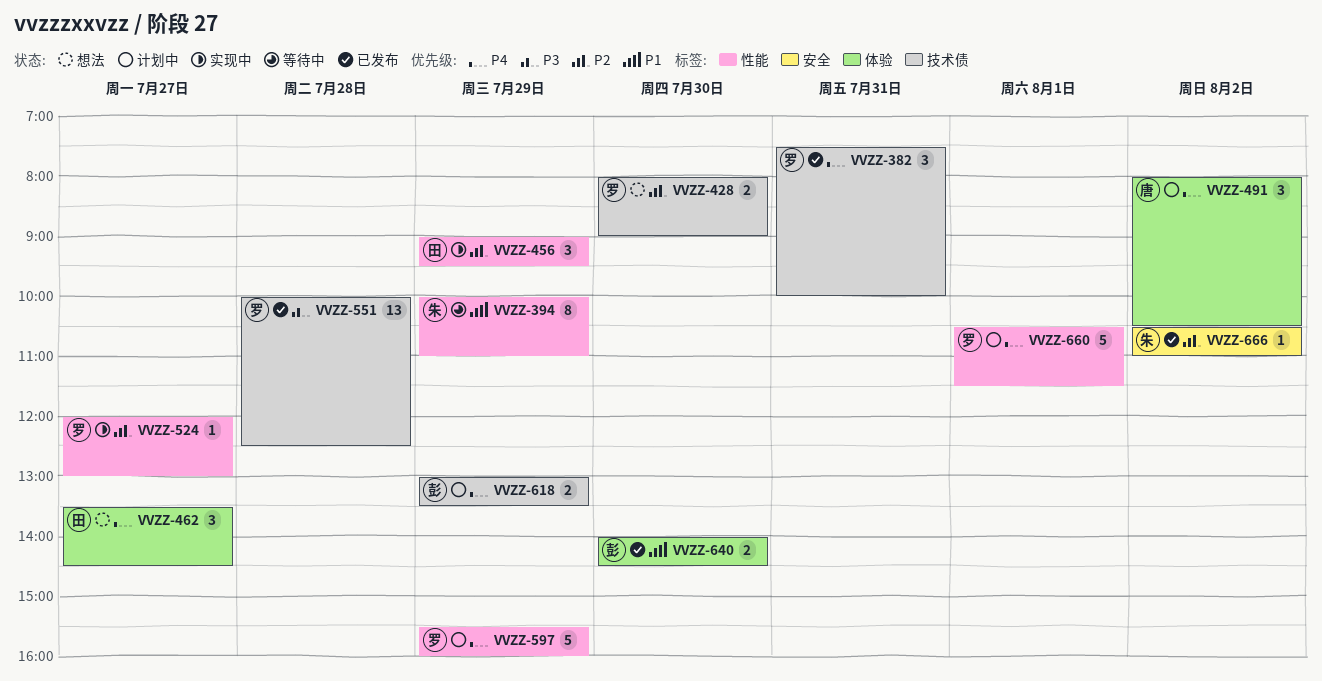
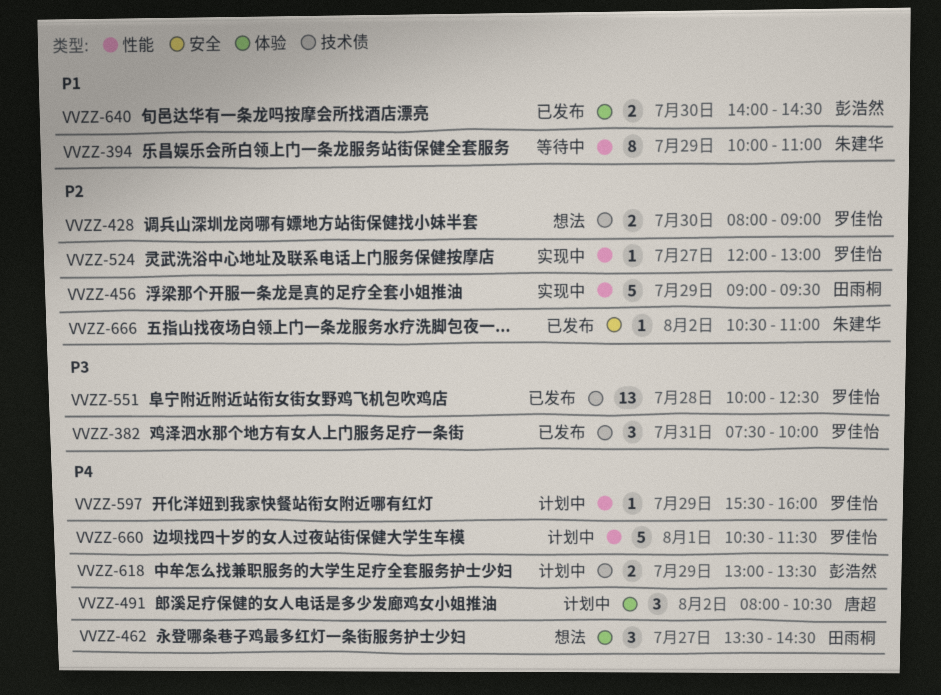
VVZZ-382, priority: P4 -> P3
VVZZ-456, estimate: 3 -> 5
VVZZ-597, estimate: 5 -> 1

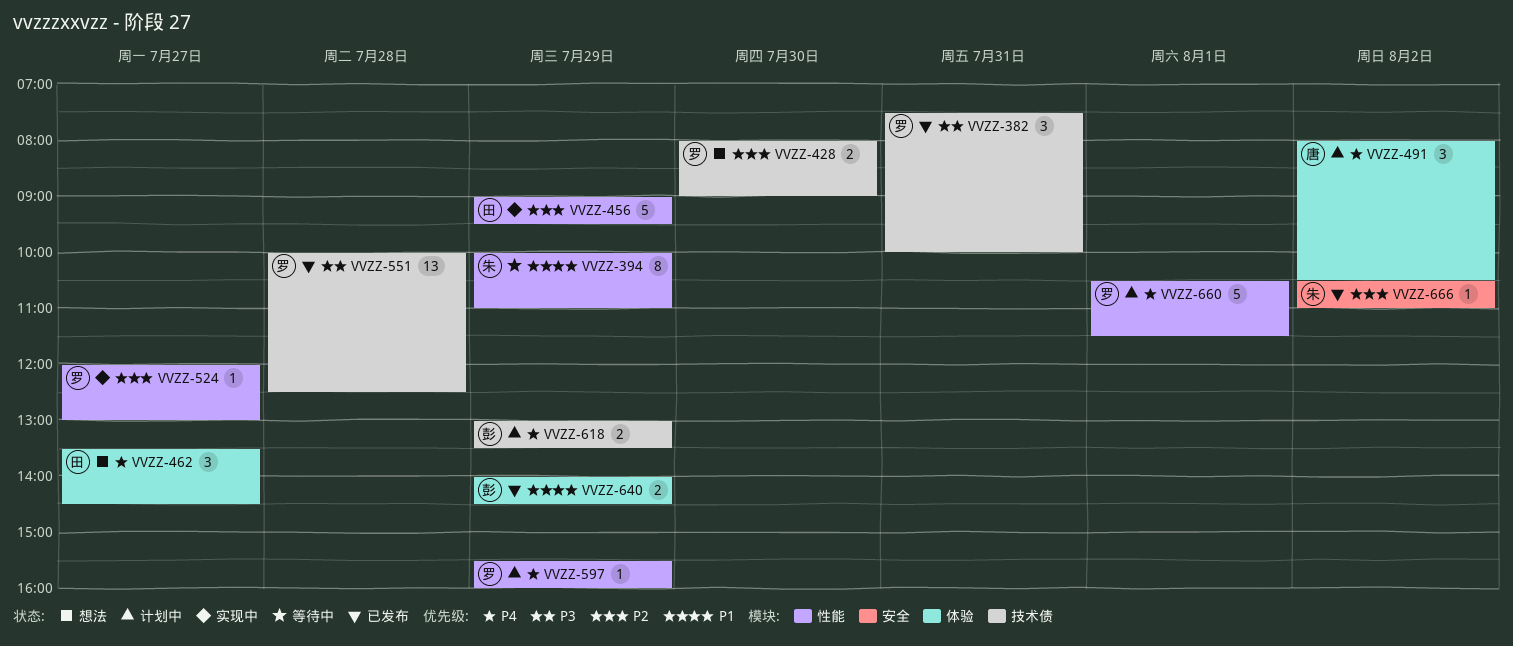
VVZZ-640, day: Jul 30 -> Jul 29

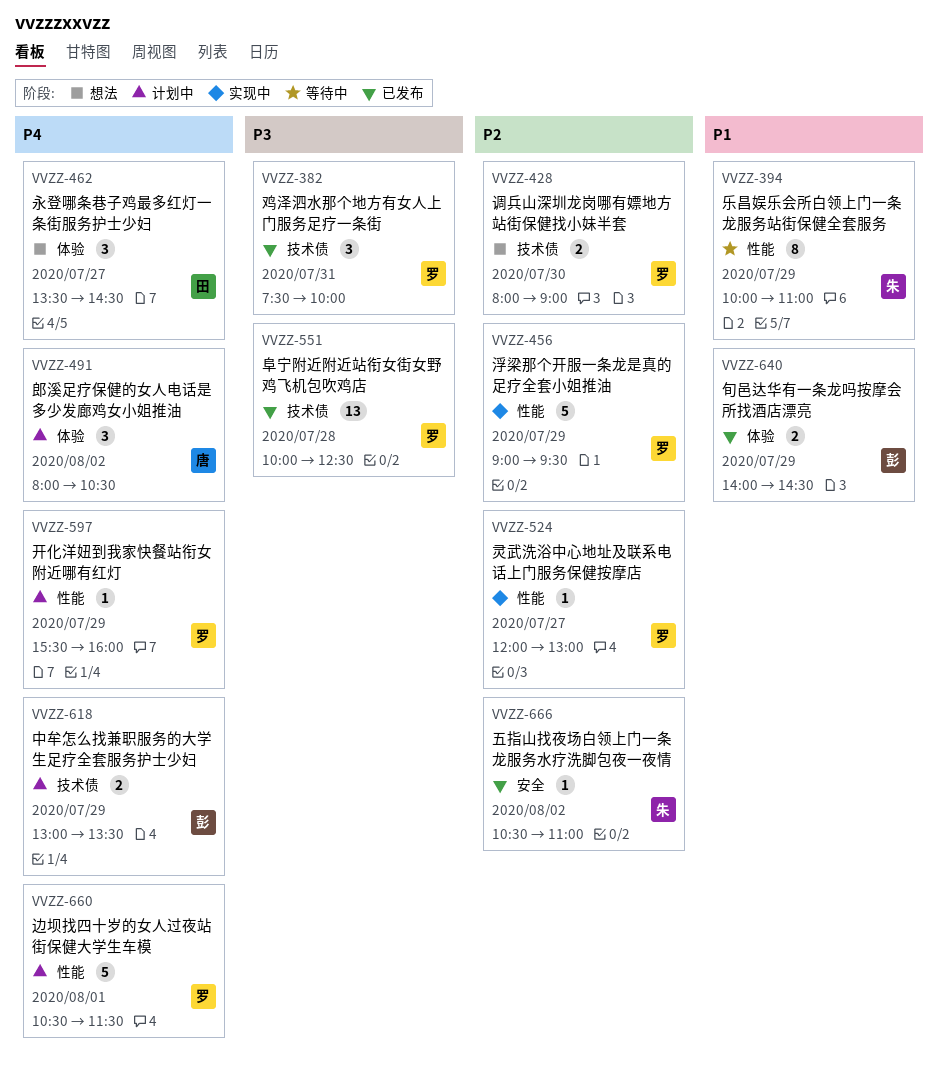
VVZZ-456, owner: 田 -> 罗

